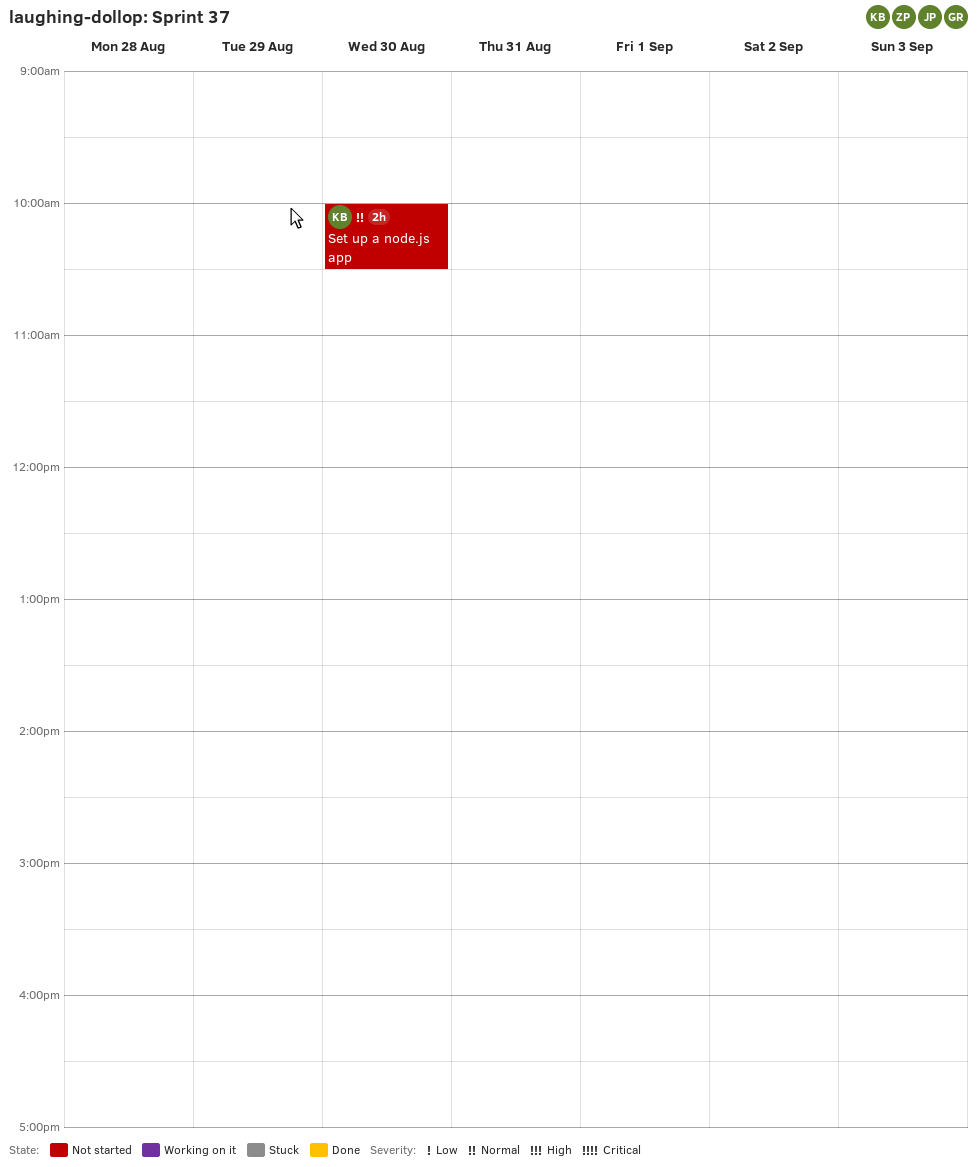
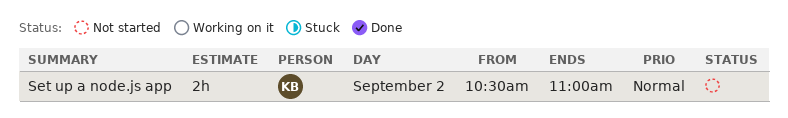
Set up a node.js app, day: Aug 30 -> Sep 2
Set up a node.js app, begins: 10:00 -> 10:30
Set up a node.js app, ends: 10:30 -> 11:00

